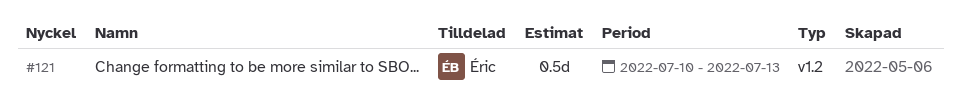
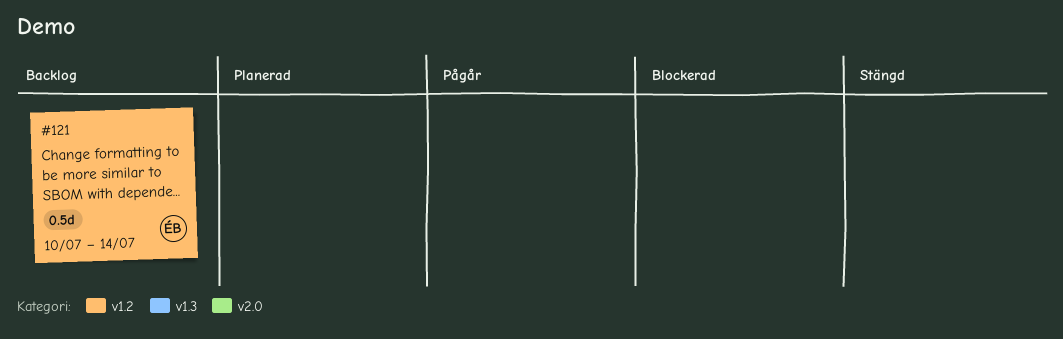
#121, due: Jul 13 -> Jul 14

